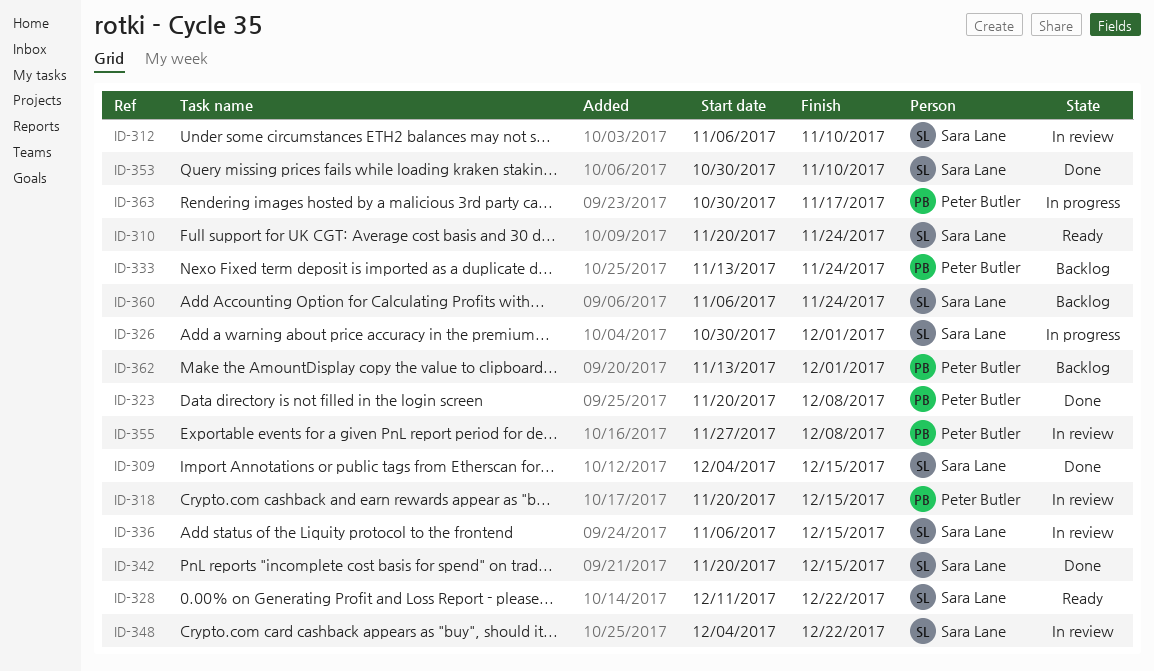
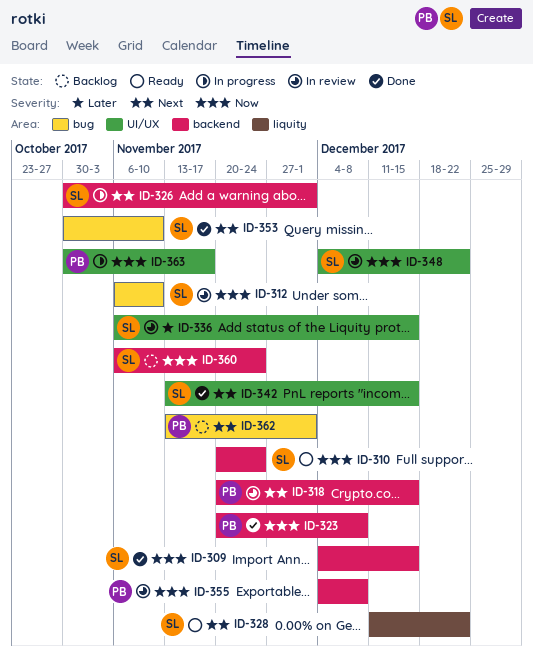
ID-333: present -> none
ID-342, start: Nov 20 -> Nov 13
ID-355, start: Nov 27 -> Dec 4

